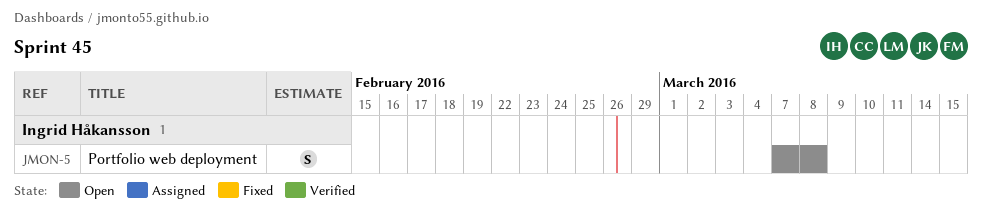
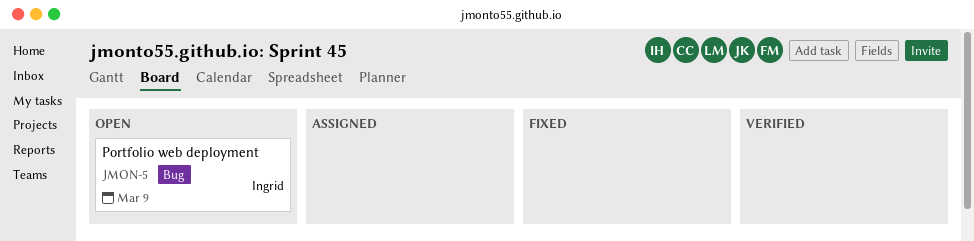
JMON-5, due: Mar 8 -> Mar 9

